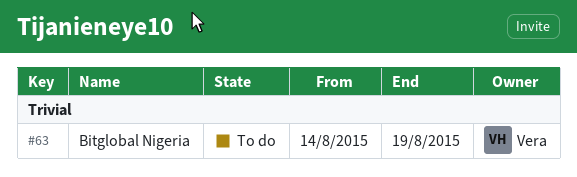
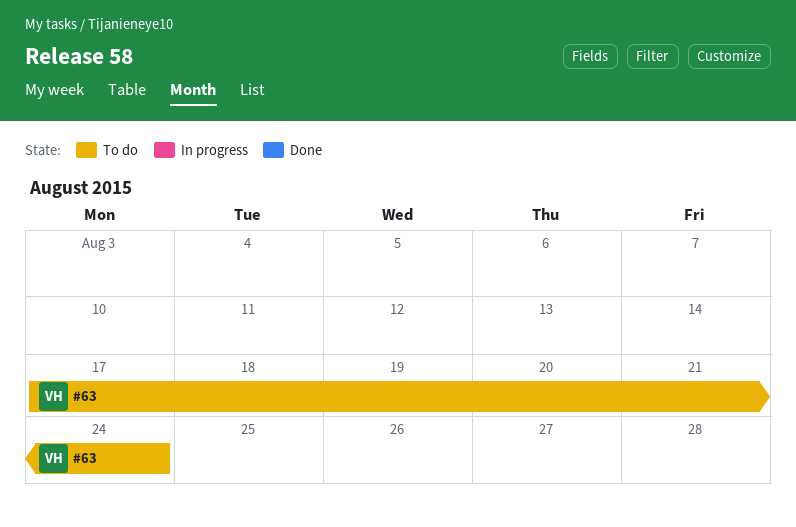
#63, start: Aug 14 -> Aug 17
#63, due: Aug 19 -> Aug 24

